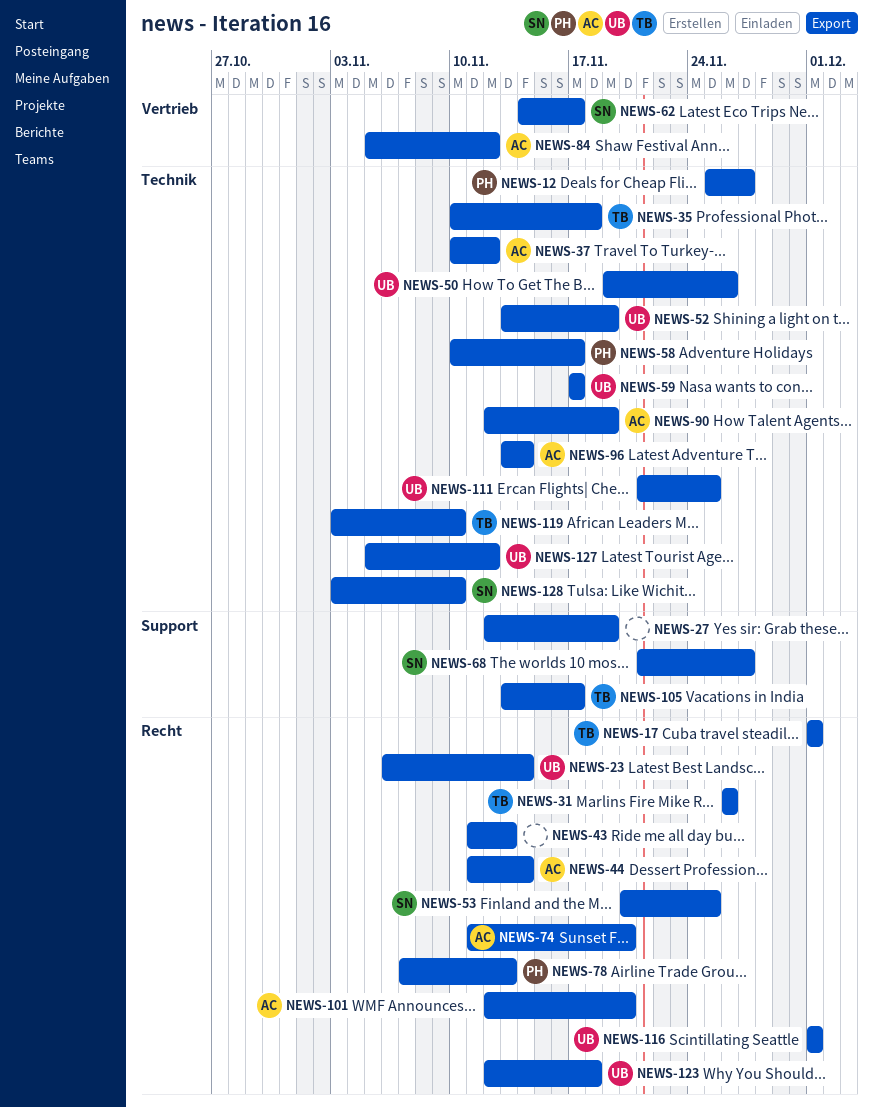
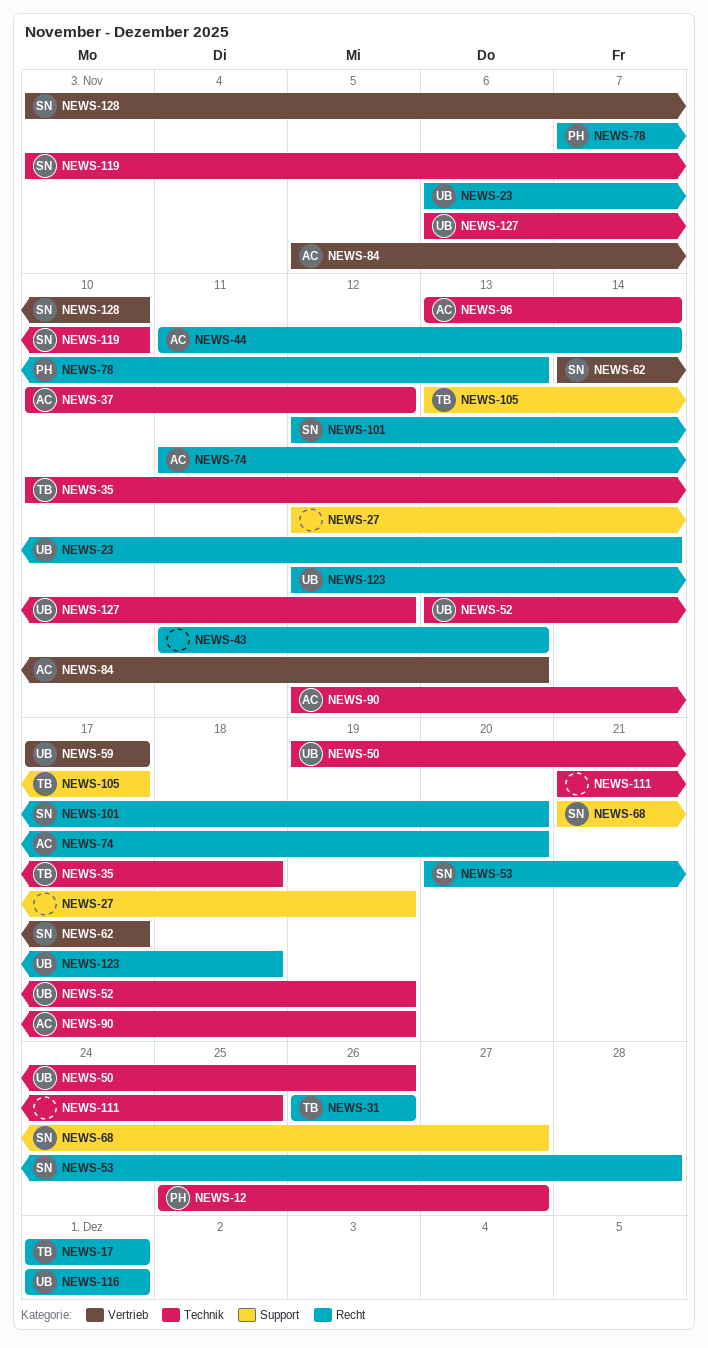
NEWS-53, due: Nov 25 -> Nov 28
NEWS-58: present -> none
NEWS-59, label: Technik -> Vertrieb
NEWS-84, due: Nov 12 -> Nov 13
NEWS-101, owner: AC -> SN
NEWS-111, owner: UB -> none
NEWS-119, owner: TB -> SN
NEWS-127, start: Nov 5 -> Nov 6
NEWS-128, label: Technik -> Vertrieb

